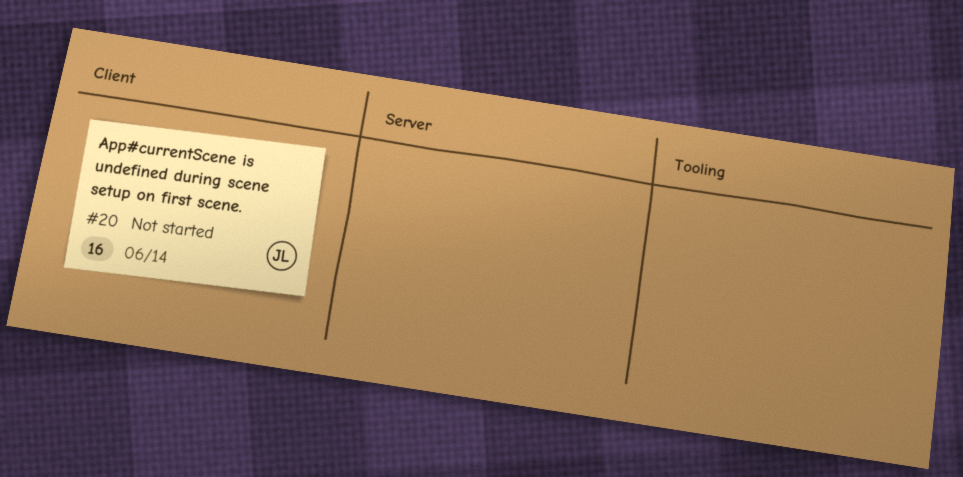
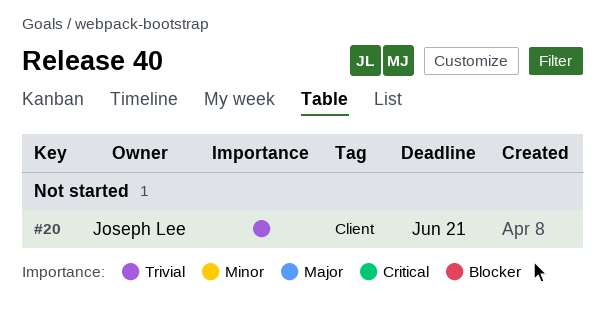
#20, due: Jun 14 -> Jun 21

